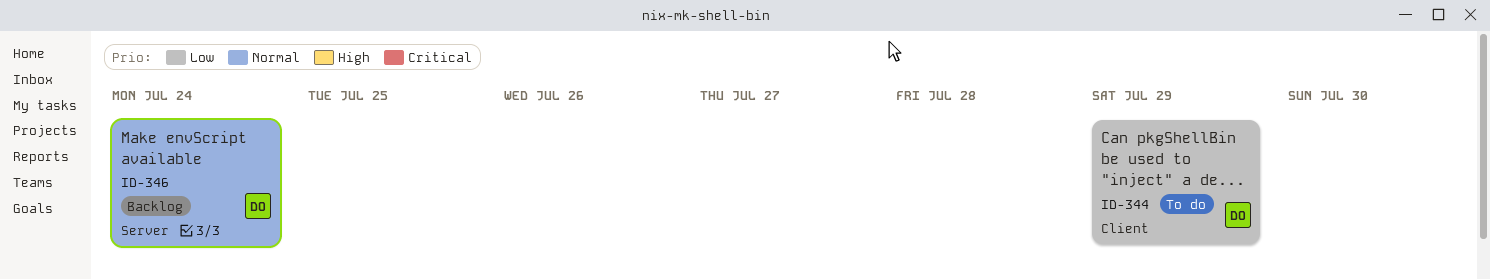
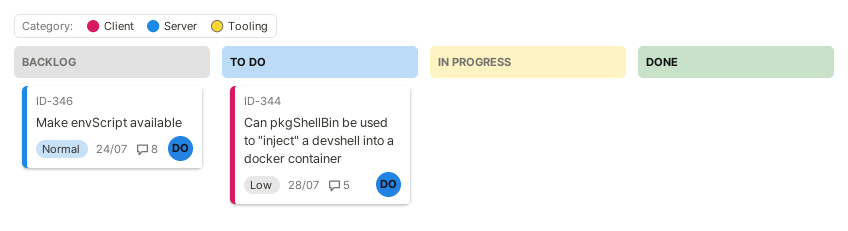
ID-344, due: Jul 29 -> Jul 28

